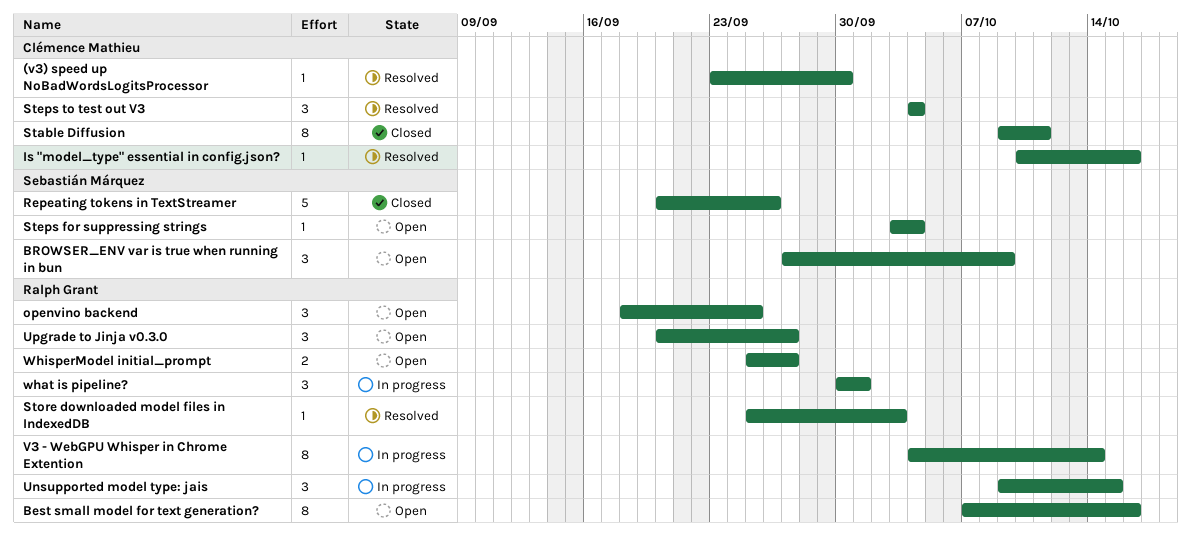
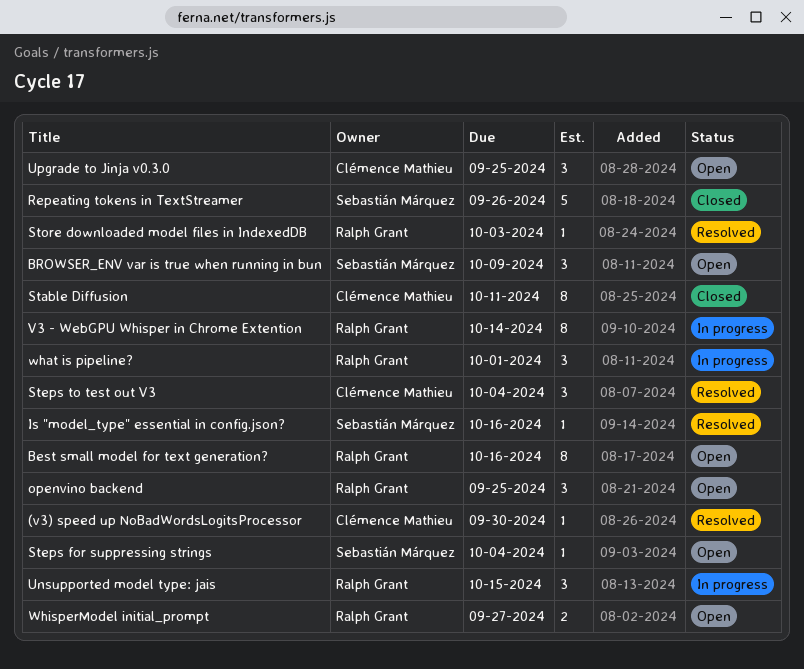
Is "model_type" essential in config.json?, owner: Clémence Mathieu -> Sebastián Márquez
Upgrade to Jinja v0.3.0, owner: Ralph Grant -> Clémence Mathieu
Upgrade to Jinja v0.3.0, due: Sep 27 -> Sep 25

